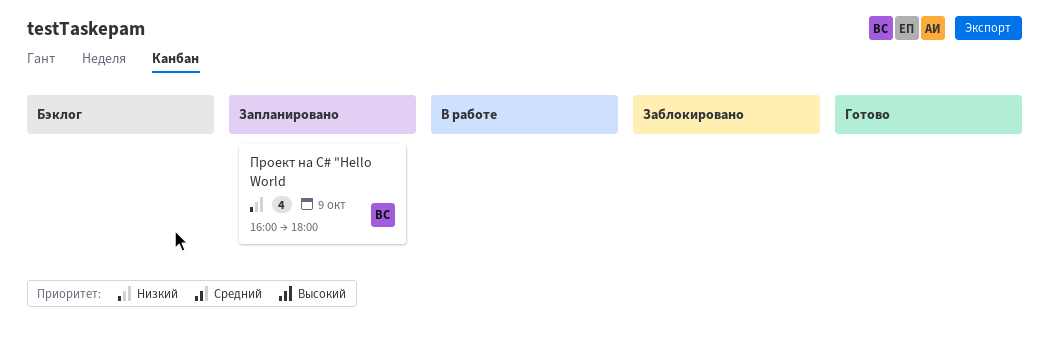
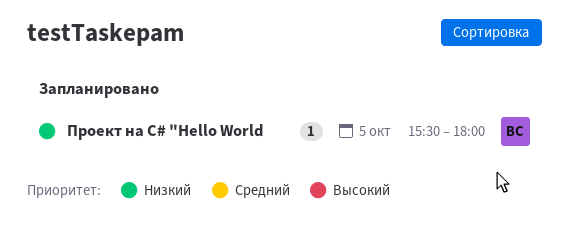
Проект на C# "Hello World, estimate: 4 -> 1
Проект на C# "Hello World, day: Oct 9 -> Oct 5
Проект на C# "Hello World, begins: 16:00 -> 15:30

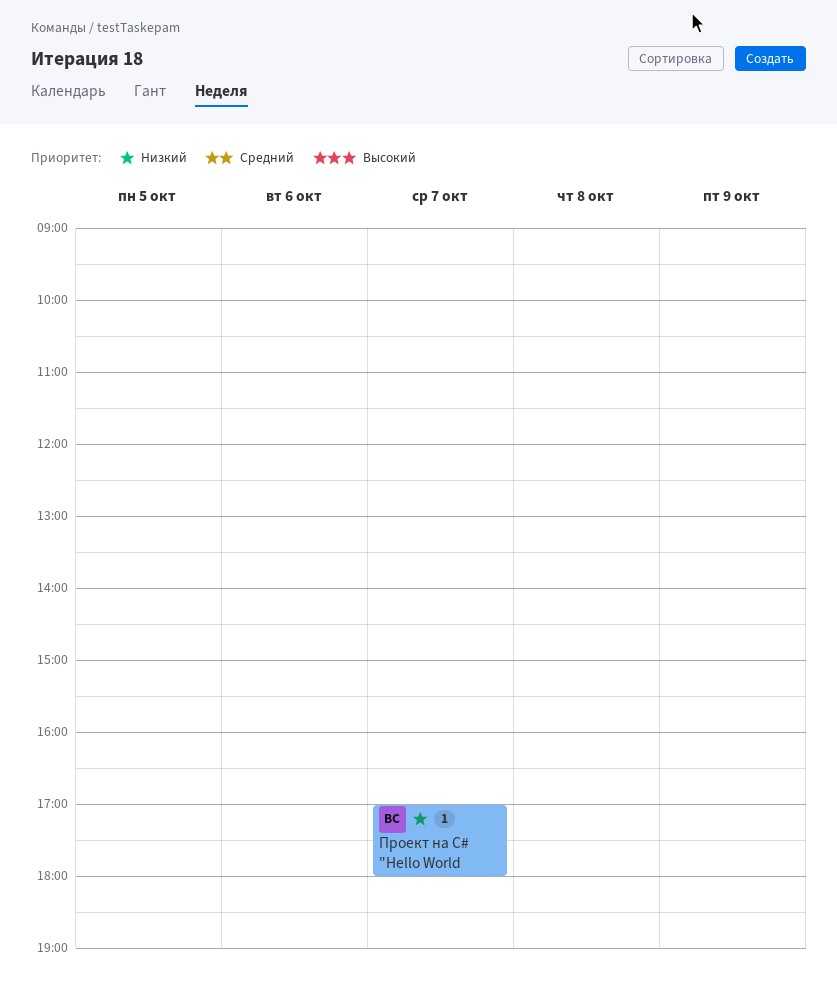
Проект на C# "Hello World, day: Oct 5 -> Oct 7
Проект на C# "Hello World, begins: 15:30 -> 17:00

